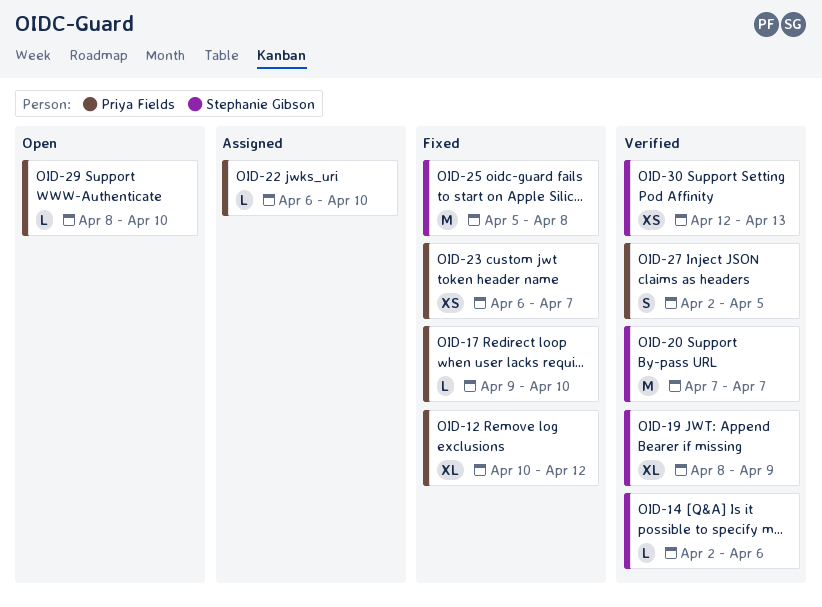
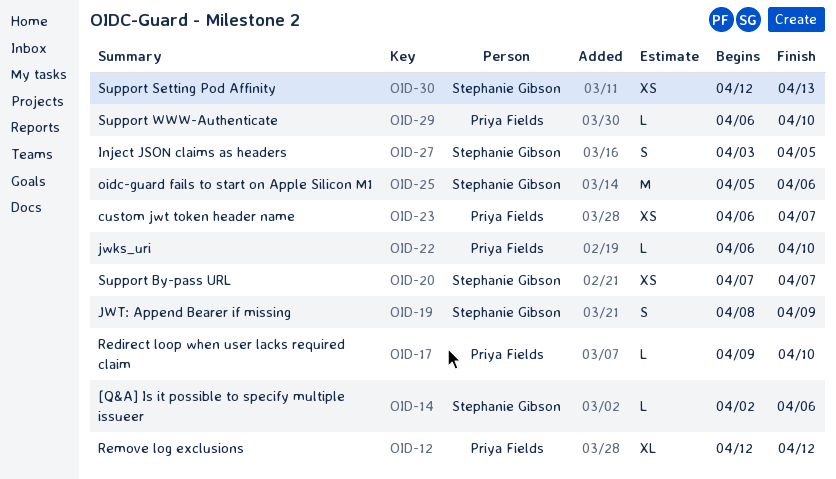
OID-12, start: Apr 10 -> Apr 12
OID-19, estimate: XL -> S
OID-20, estimate: M -> XS
OID-25, due: Apr 8 -> Apr 6
OID-27, owner: Priya Fields -> Stephanie Gibson
OID-27, start: Apr 2 -> Apr 3
OID-29, start: Apr 8 -> Apr 6

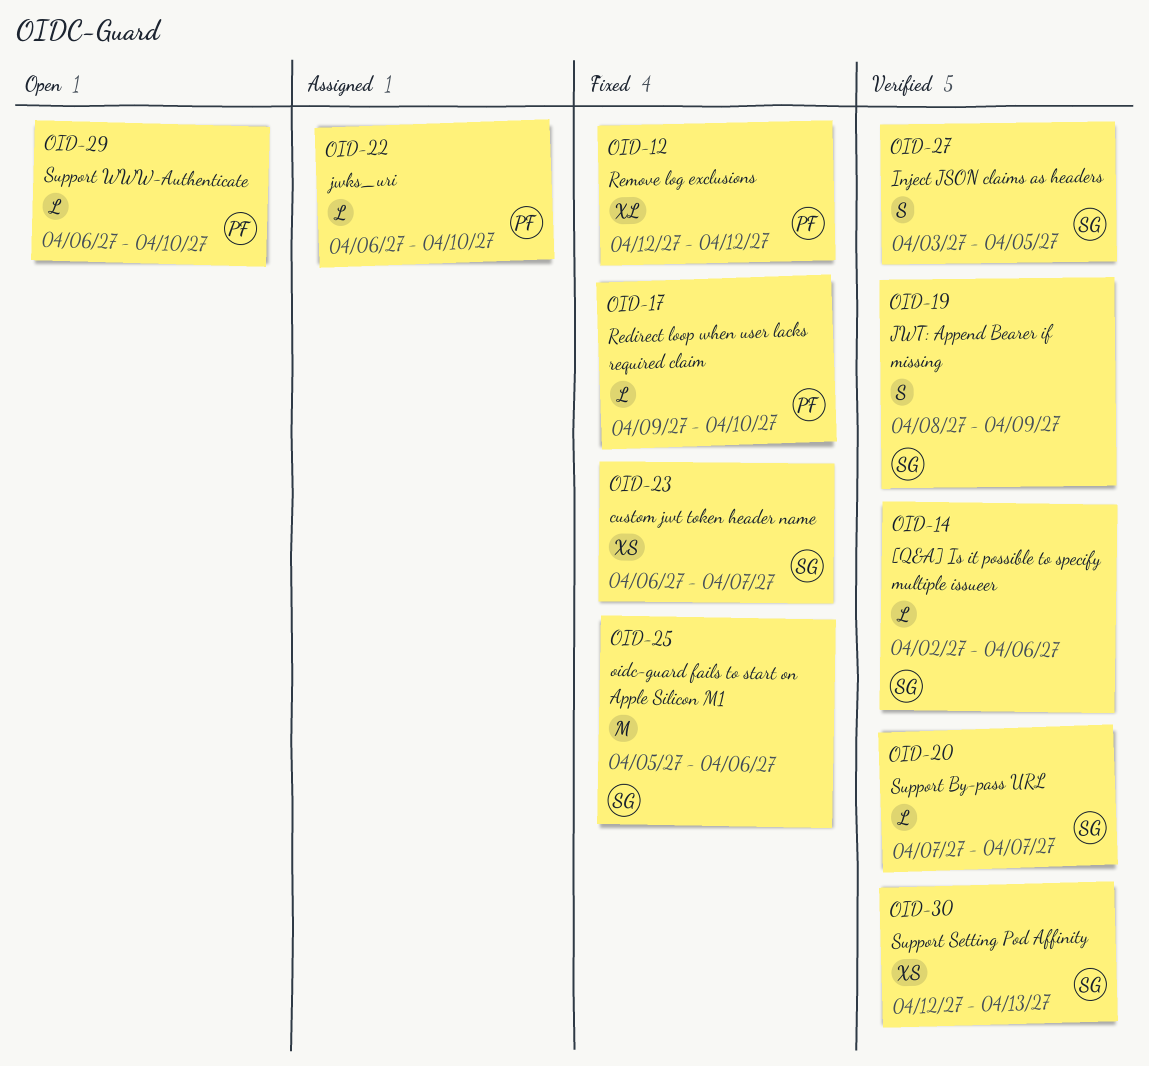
OID-20, estimate: XS -> L
OID-23, owner: Priya Fields -> Stephanie Gibson

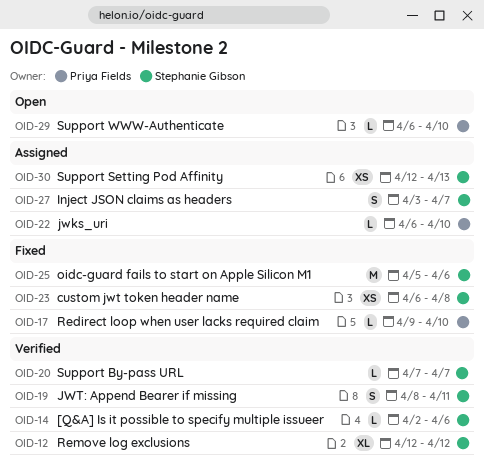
OID-12, status: Fixed -> Verified
OID-12, owner: Priya Fields -> Stephanie Gibson
OID-19, due: Apr 9 -> Apr 11
OID-23, due: Apr 7 -> Apr 8
OID-27, status: Verified -> Assigned
OID-27, due: Apr 5 -> Apr 7
OID-30, status: Verified -> Assigned

